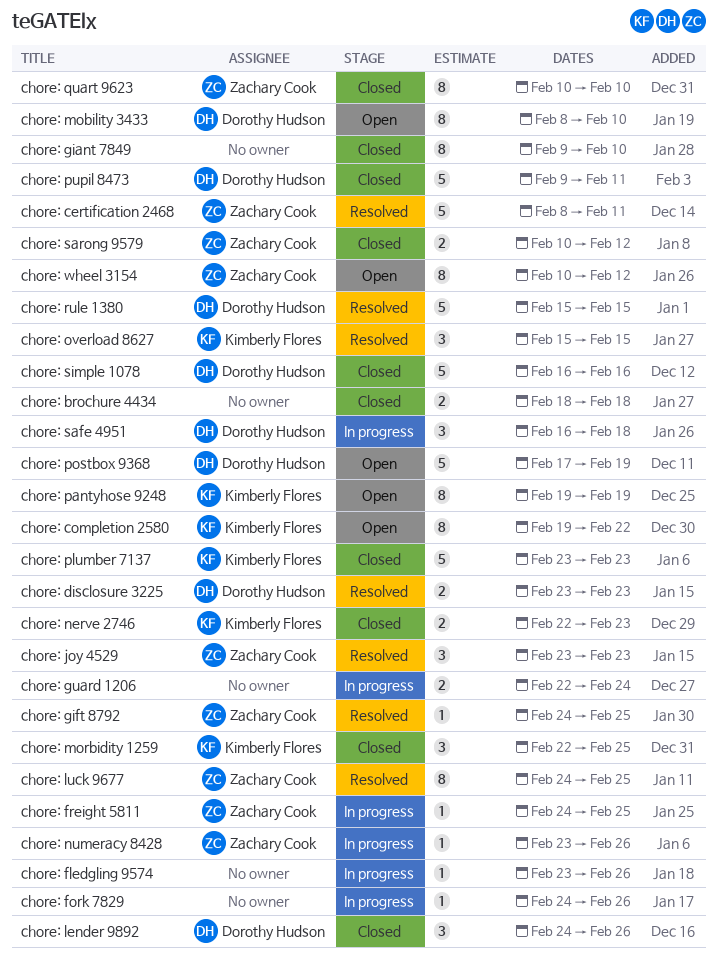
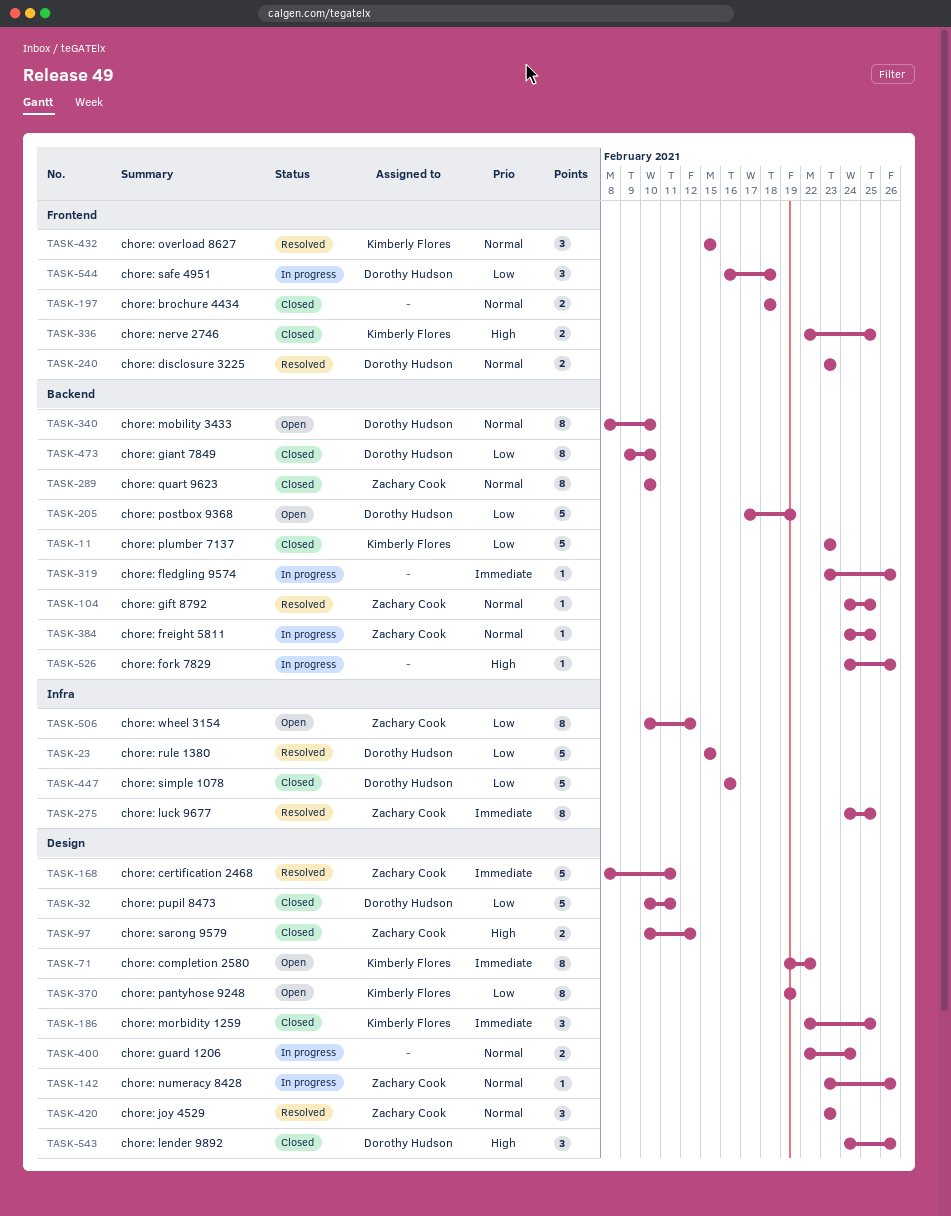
chore: giant 7849, owner: none -> Dorothy Hudson
chore: nerve 2746, due: Feb 23 -> Feb 25
chore: pupil 8473, start: Feb 9 -> Feb 10

